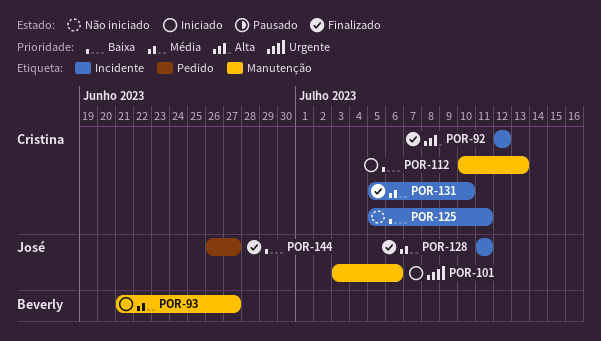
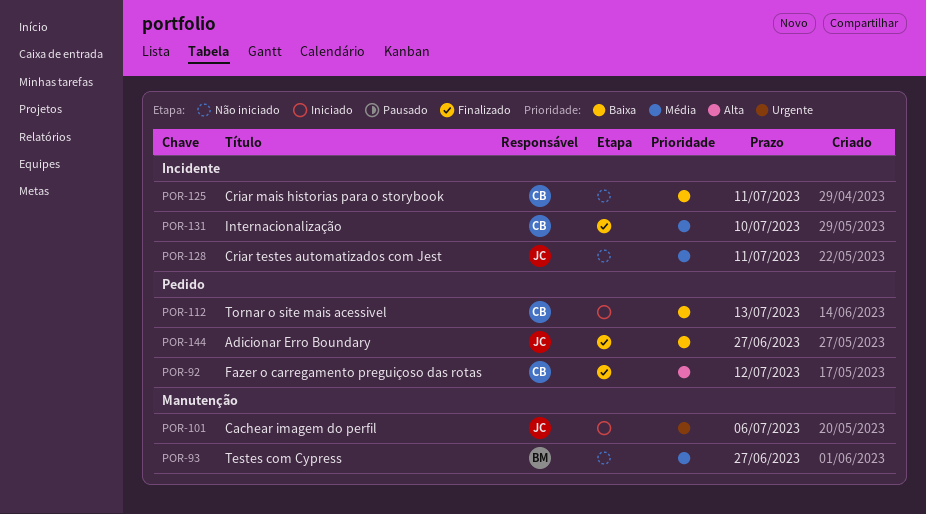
POR-92, label: Incidente -> Pedido
POR-93, status: Iniciado -> Não iniciado
POR-112, label: Manutenção -> Pedido
POR-128, status: Finalizado -> Não iniciado

